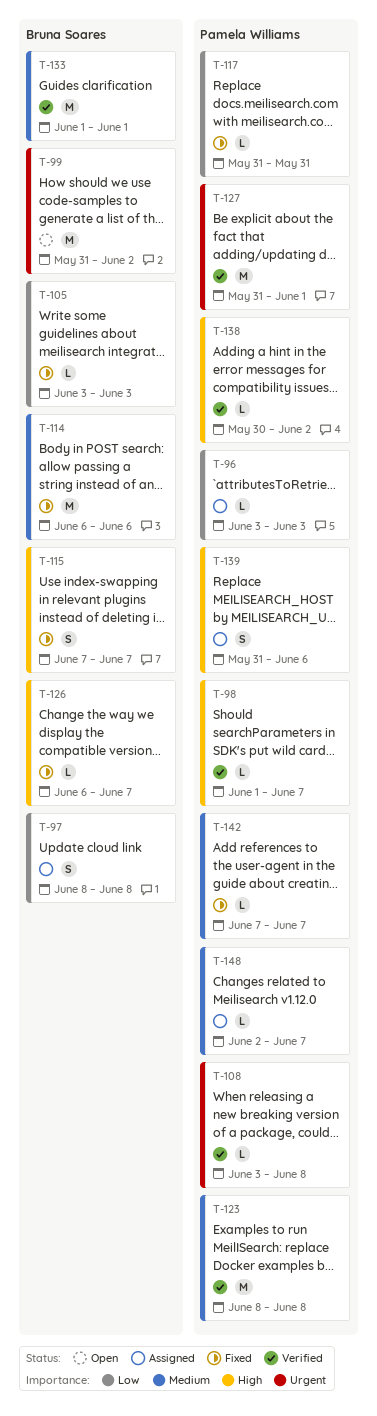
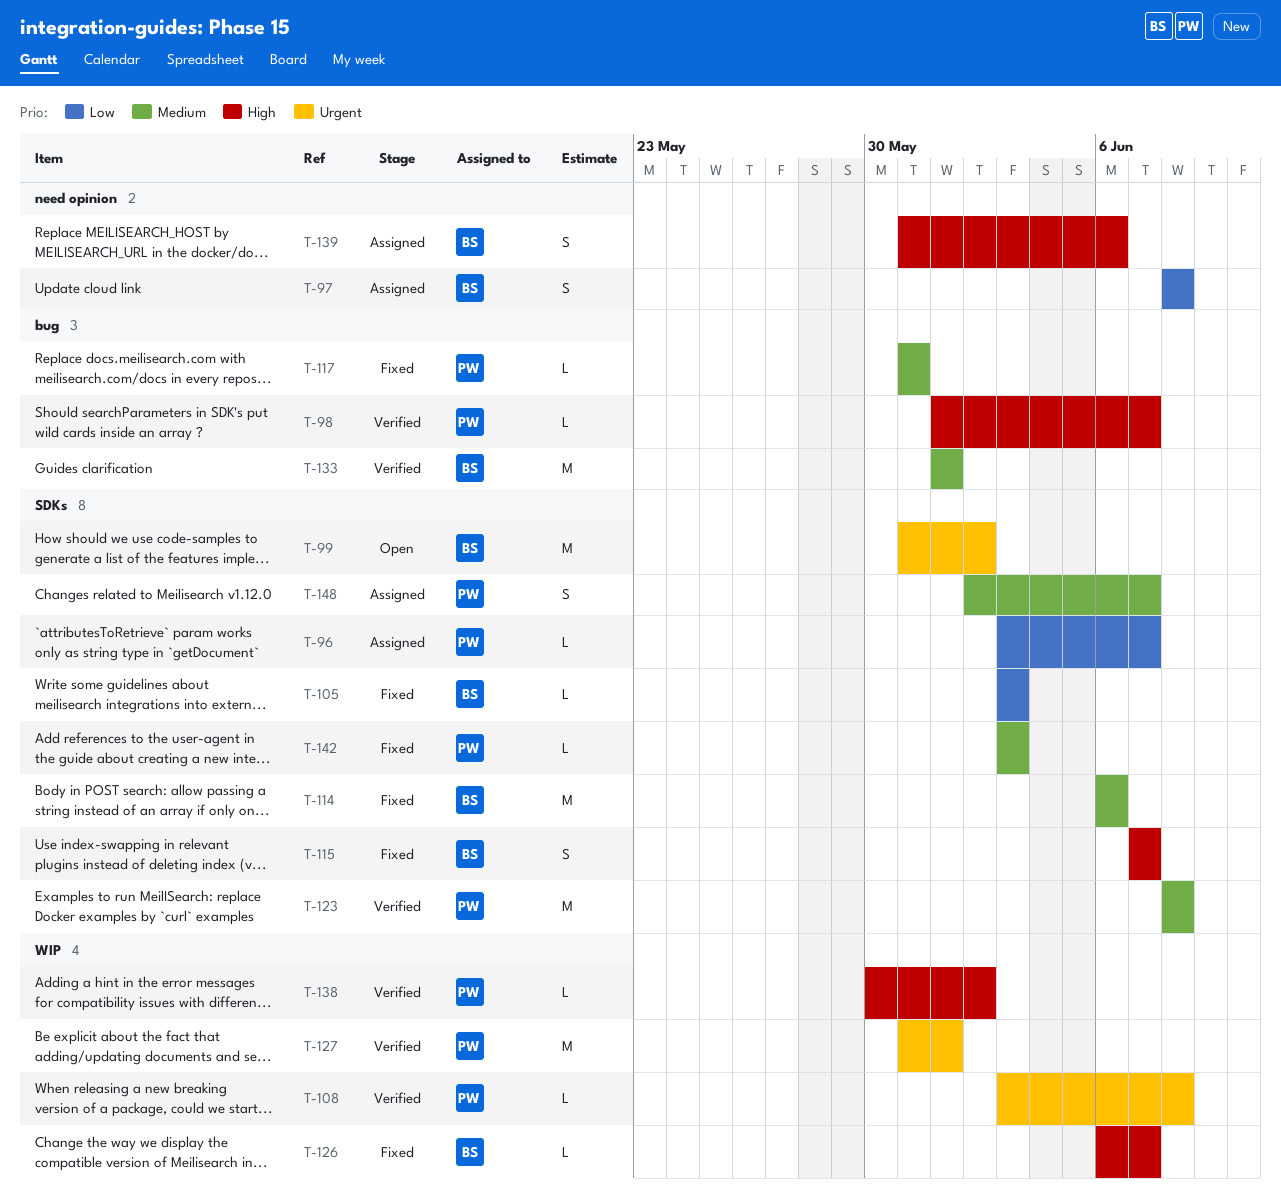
T-96, due: Jun 3 -> Jun 7
T-117, priority: Low -> Medium
T-139, owner: Pamela Williams -> Bruna Soares
T-142, start: Jun 7 -> Jun 3
T-142, due: Jun 7 -> Jun 3
T-148, estimate: L -> S

